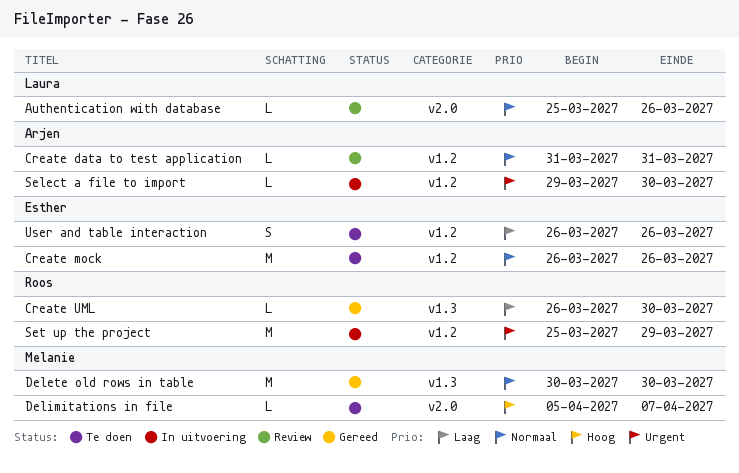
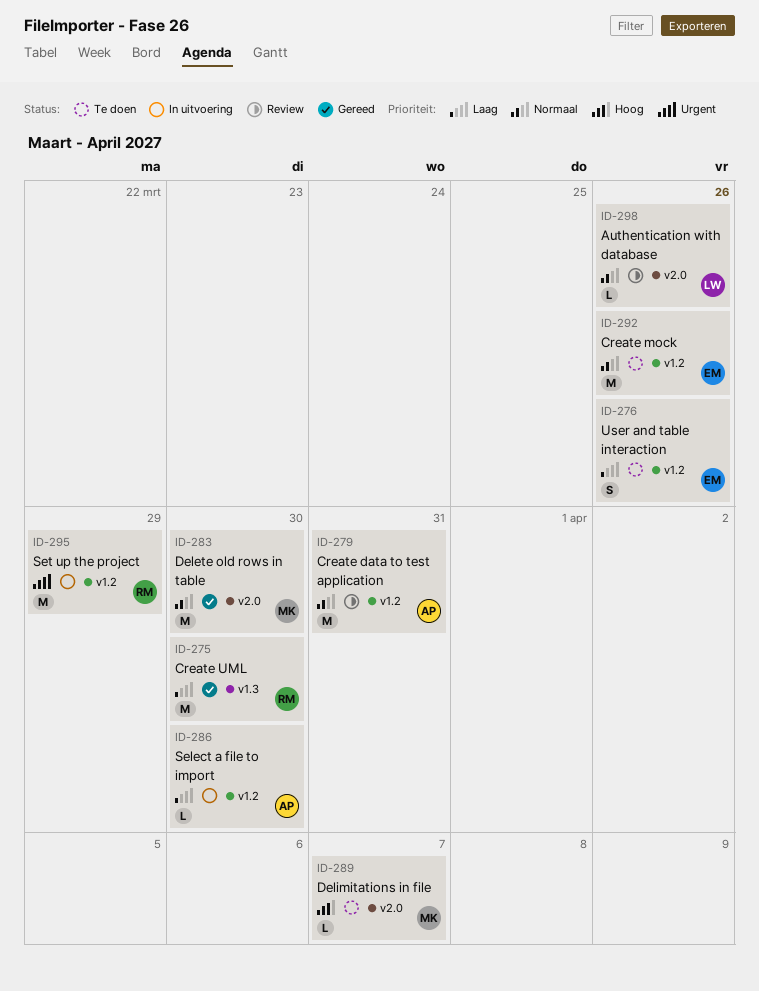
Create data to test application, estimate: L -> M
Create UML, estimate: L -> M
Delete old rows in table, label: v1.3 -> v2.0
Select a file to import, priority: Urgent -> Laag

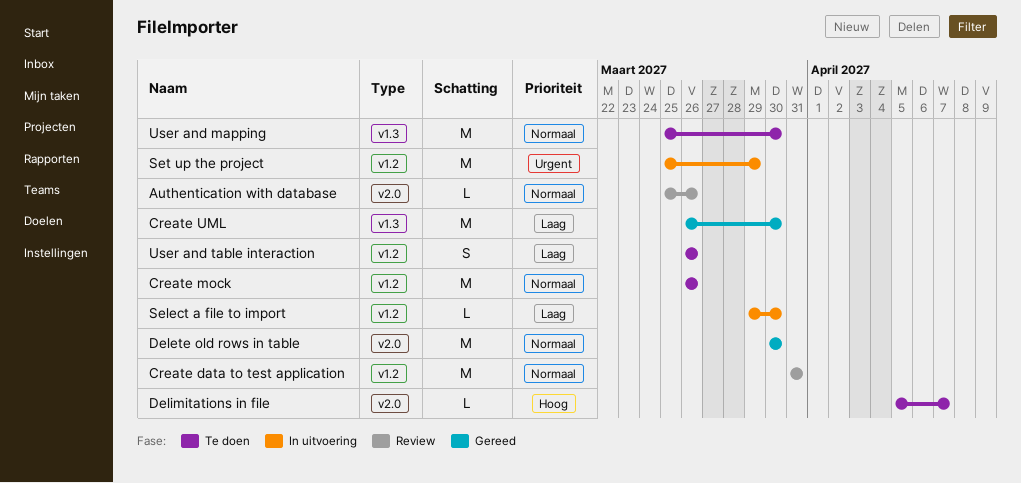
User and mapping: none -> present

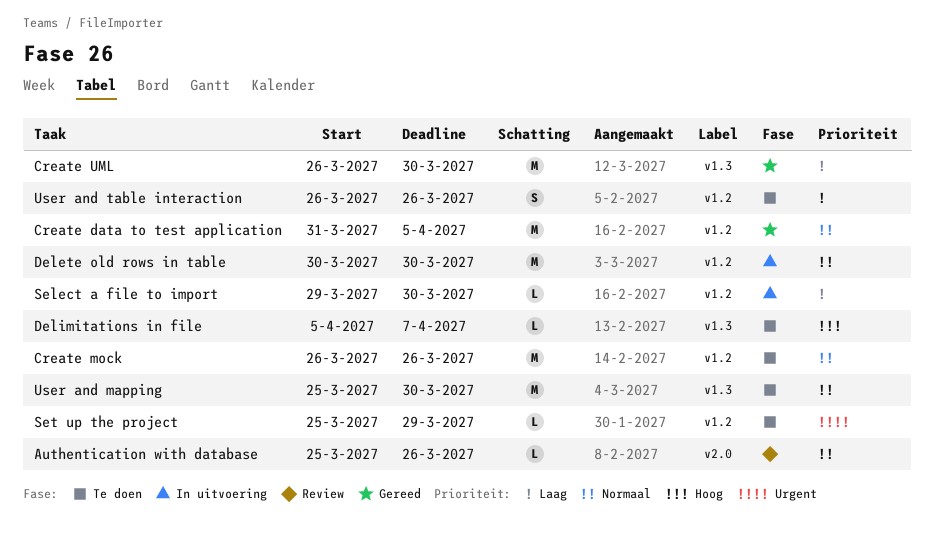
Create data to test application, status: Review -> Gereed
Create data to test application, due: Mar 31 -> Apr 5
Delete old rows in table, status: Gereed -> In uitvoering
Delete old rows in table, label: v2.0 -> v1.2
Delimitations in file, label: v2.0 -> v1.3
Set up the project, status: In uitvoering -> Te doen
Set up the project, estimate: M -> L

